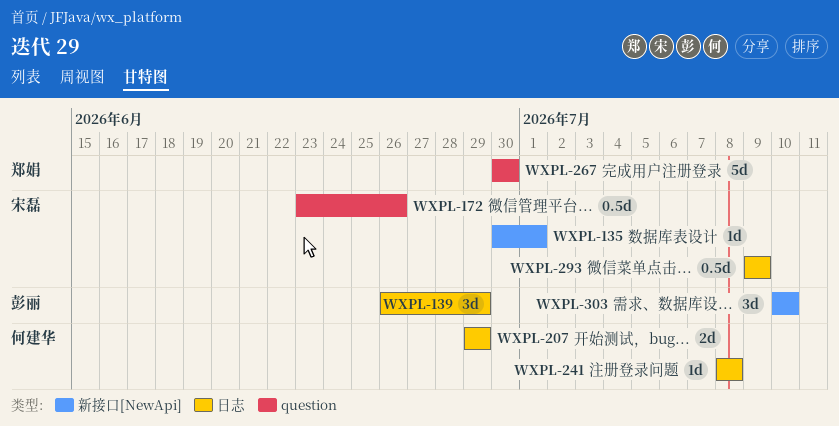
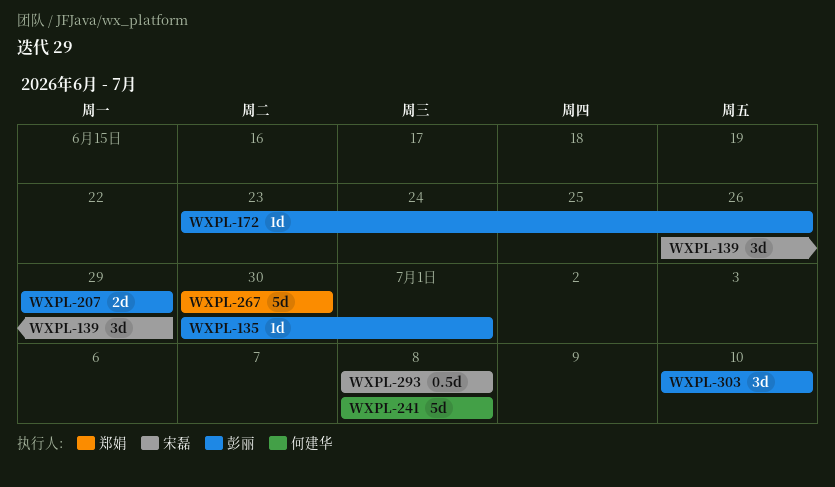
WXPL-135, owner: 宋磊 -> 彭丽
WXPL-139, owner: 彭丽 -> 宋磊
WXPL-172, owner: 宋磊 -> 彭丽
WXPL-172, estimate: 0.5d -> 1d
WXPL-207, owner: 何建华 -> 彭丽
WXPL-241, estimate: 1d -> 5d
WXPL-293, start: Jul 9 -> Jul 8
WXPL-293, due: Jul 9 -> Jul 8

